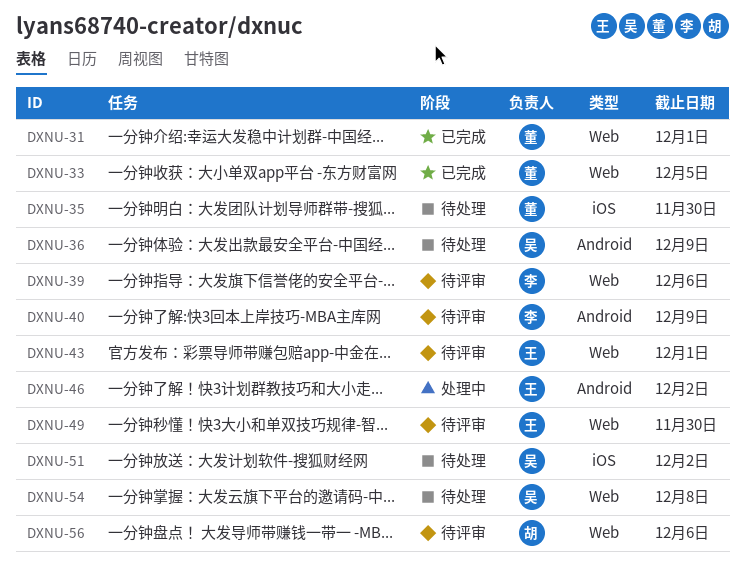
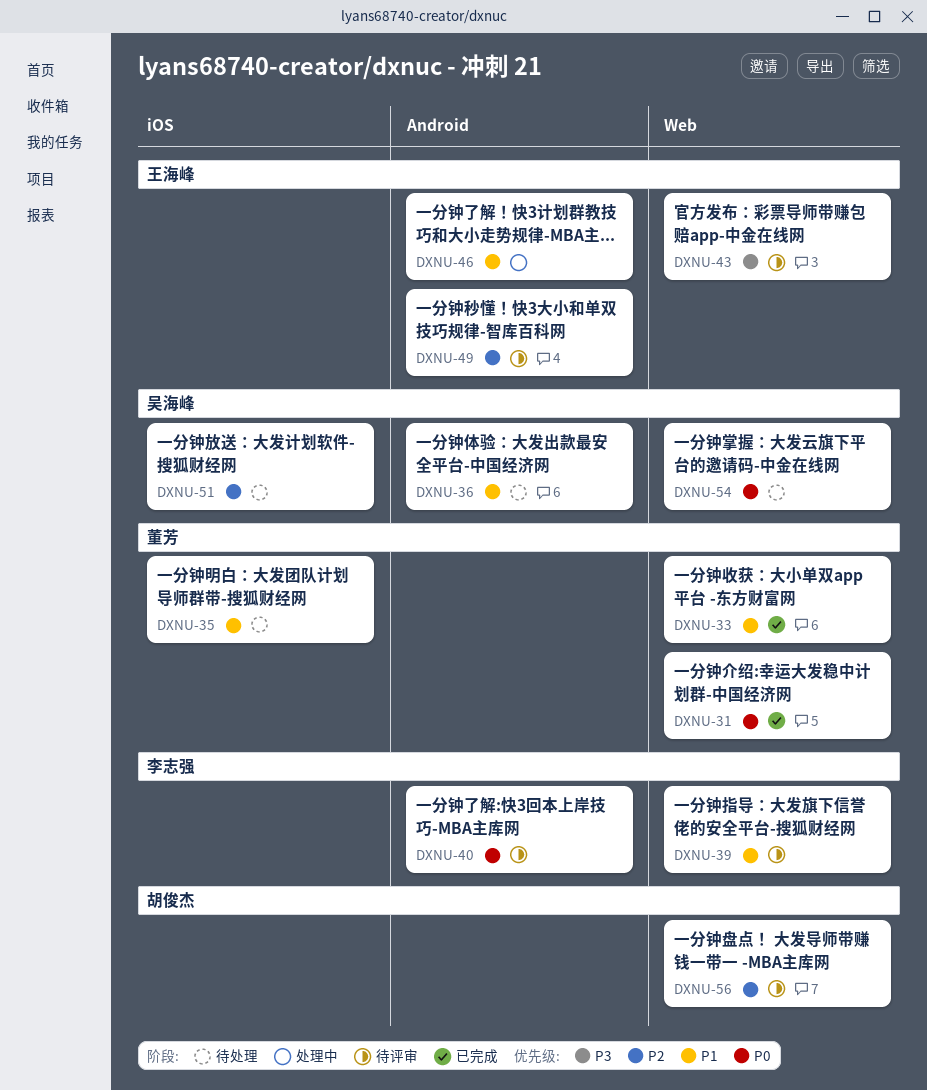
DXNU-49, label: Web -> Android

